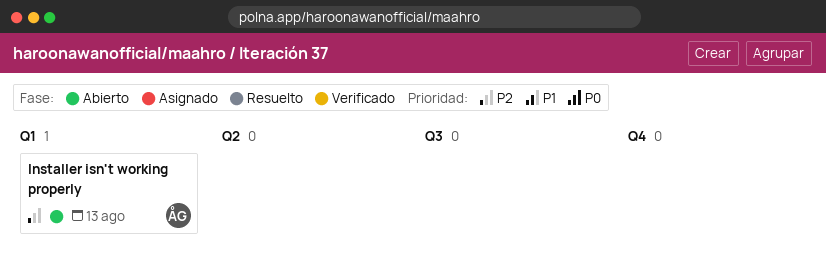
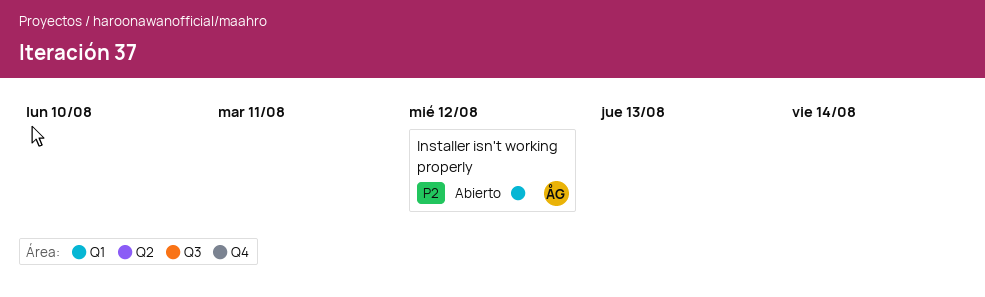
Installer isn't working properly, due: Aug 13 -> Aug 12

